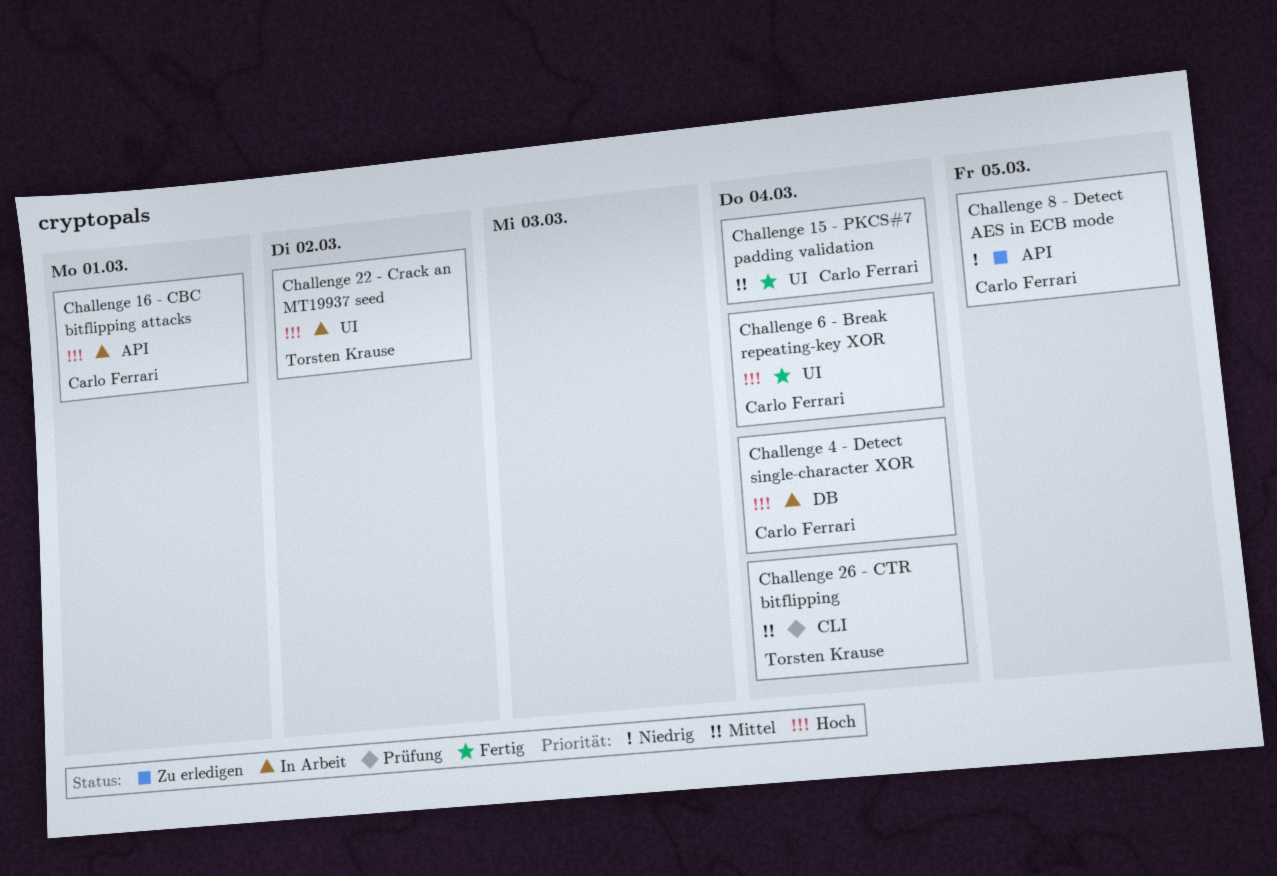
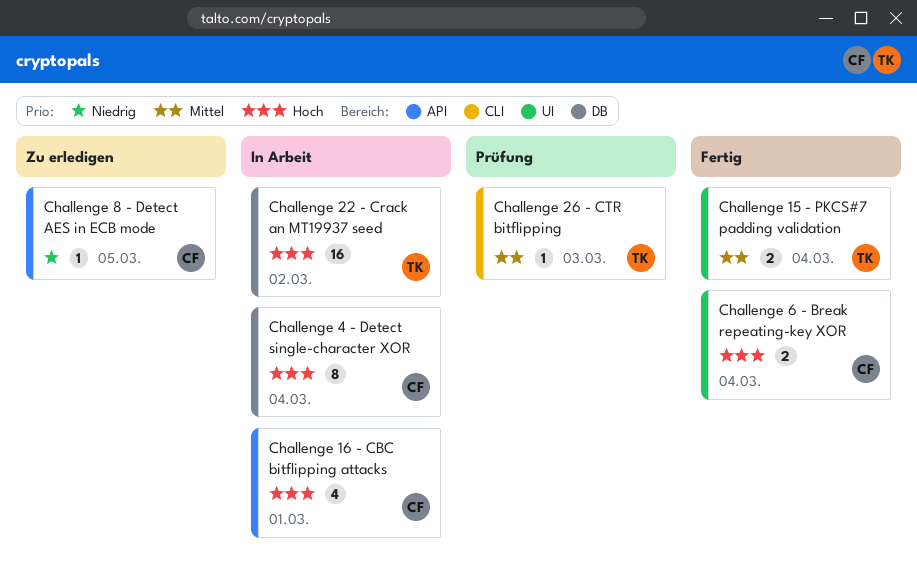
Challenge 15 - PKCS#7 padding validation, owner: Carlo Ferrari -> Torsten Krause
Challenge 22 - Crack an MT19937 seed, label: UI -> DB
Challenge 26 - CTR bitflipping, due: Mar 4 -> Mar 3

